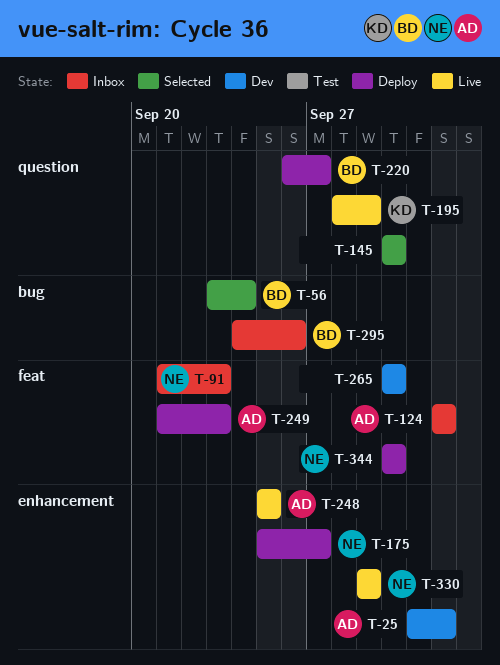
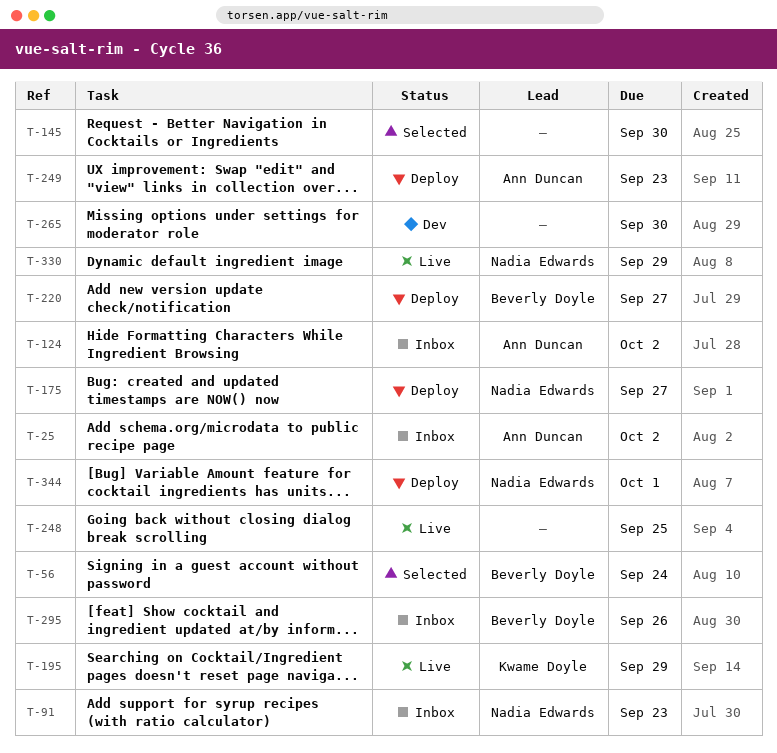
T-25, status: Dev -> Inbox
T-248, owner: Ann Duncan -> none
T-344, due: Sep 30 -> Oct 1

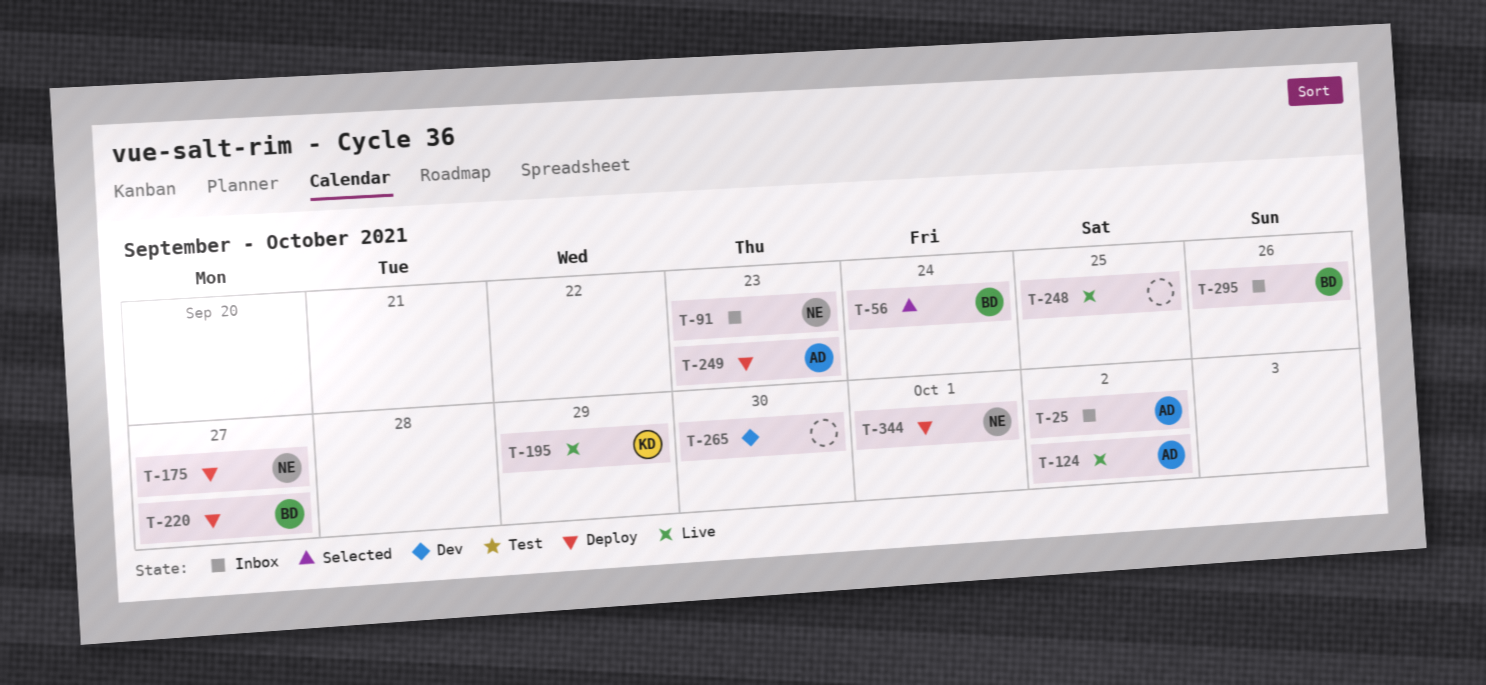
T-124, status: Inbox -> Live
T-145: present -> none
T-330: present -> none

